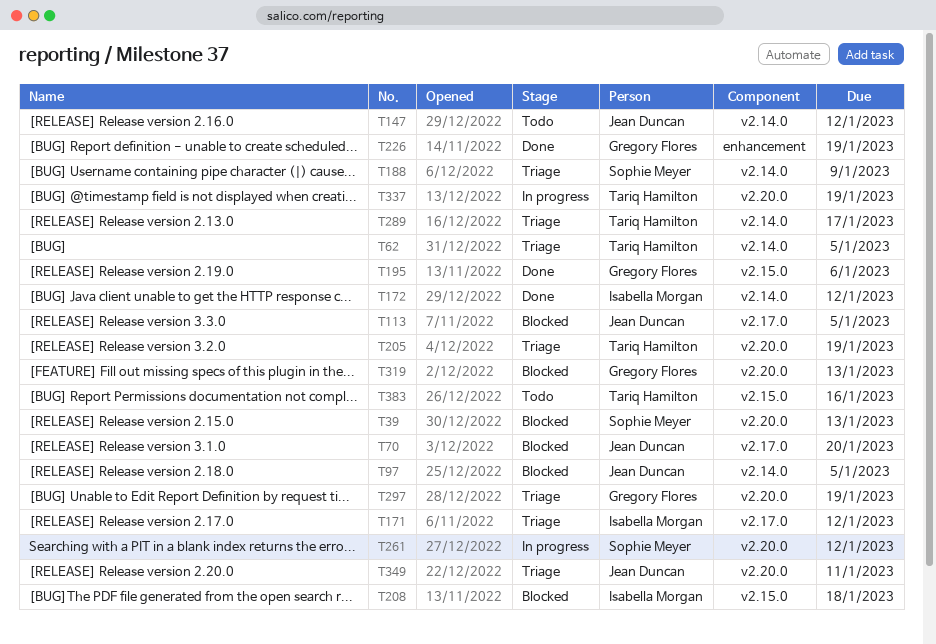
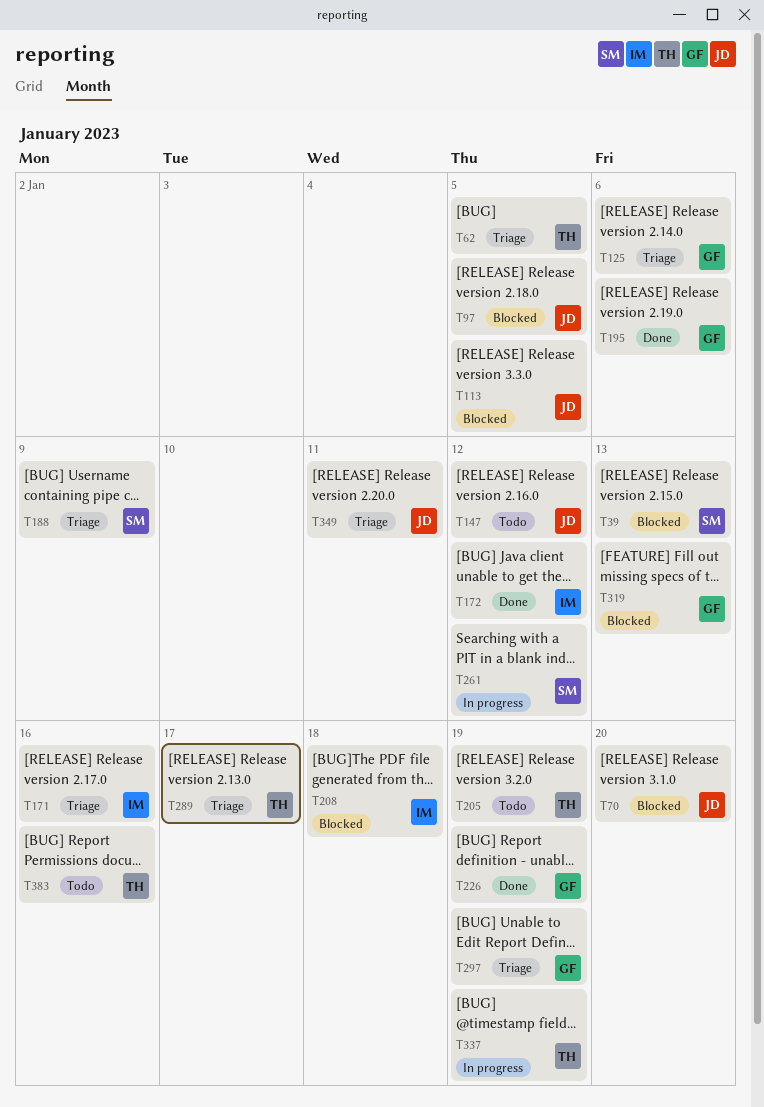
T125: none -> present
T171, due: Jan 12 -> Jan 16
T205, status: Triage -> Todo

